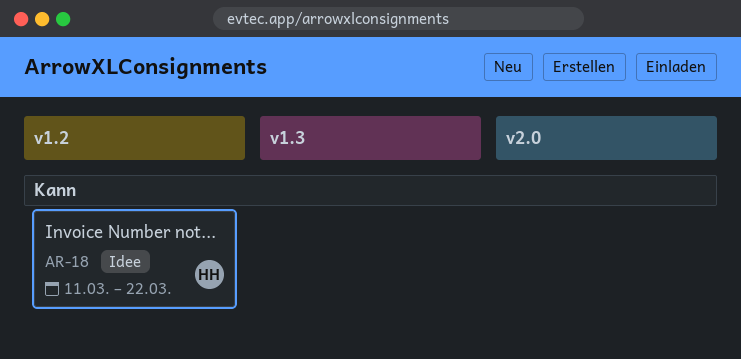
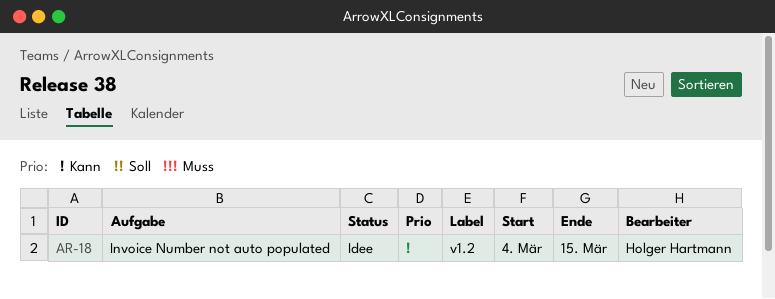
AR-18, start: Mar 11 -> Mar 4
AR-18, due: Mar 22 -> Mar 15

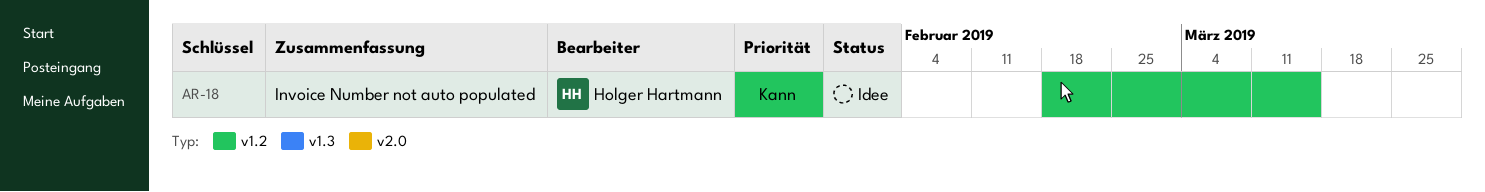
AR-18, start: Mar 4 -> Feb 18

